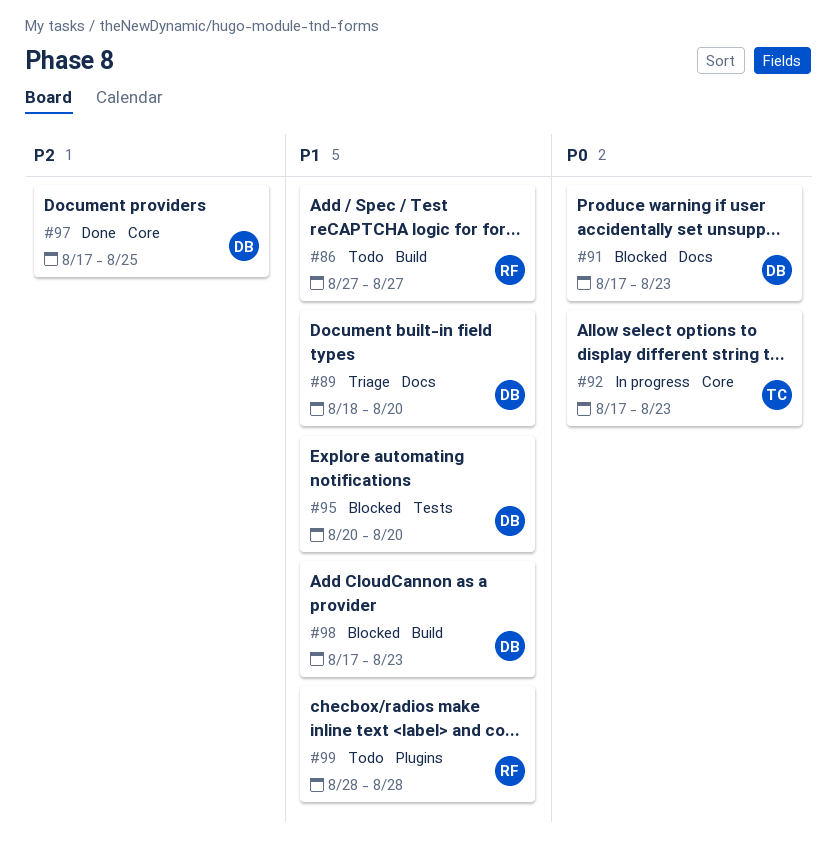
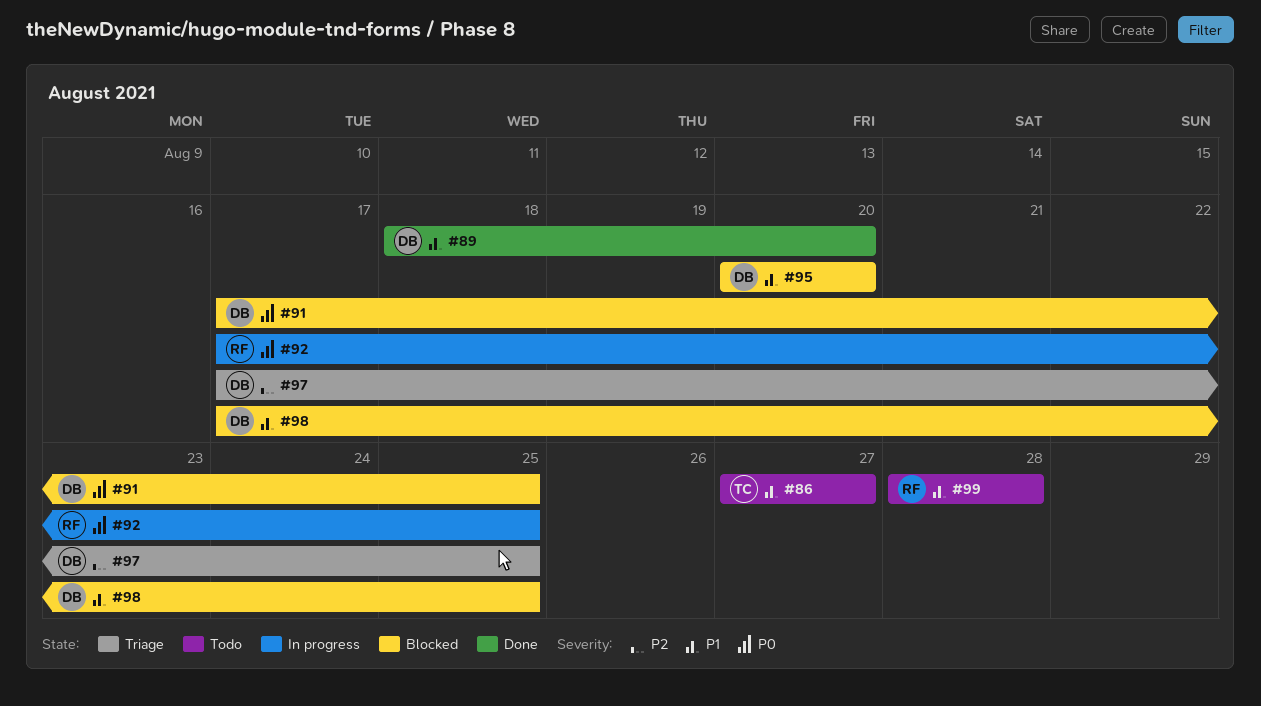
#86, owner: RF -> TC
#89, status: Triage -> Done
#91, due: Aug 23 -> Aug 25
#92, owner: TC -> RF
#92, due: Aug 23 -> Aug 25
#97, status: Done -> Triage
#98, due: Aug 23 -> Aug 25

